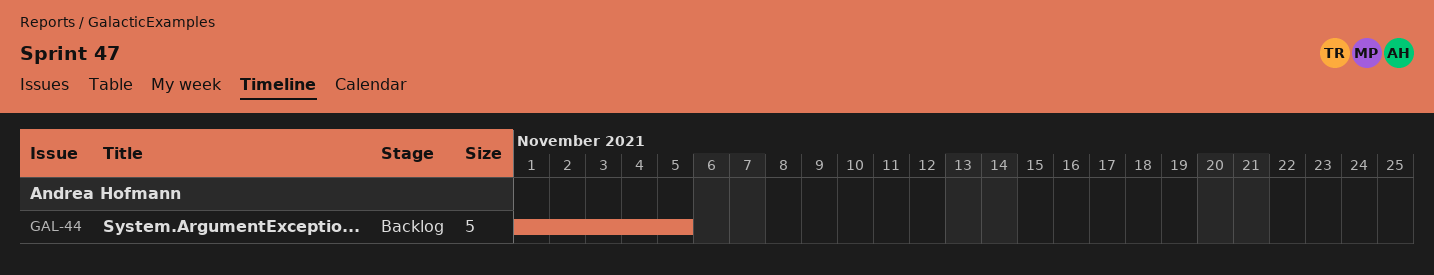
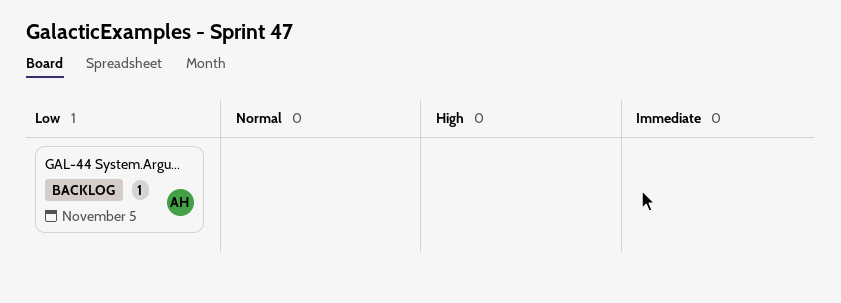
GAL-44, estimate: 5 -> 1

